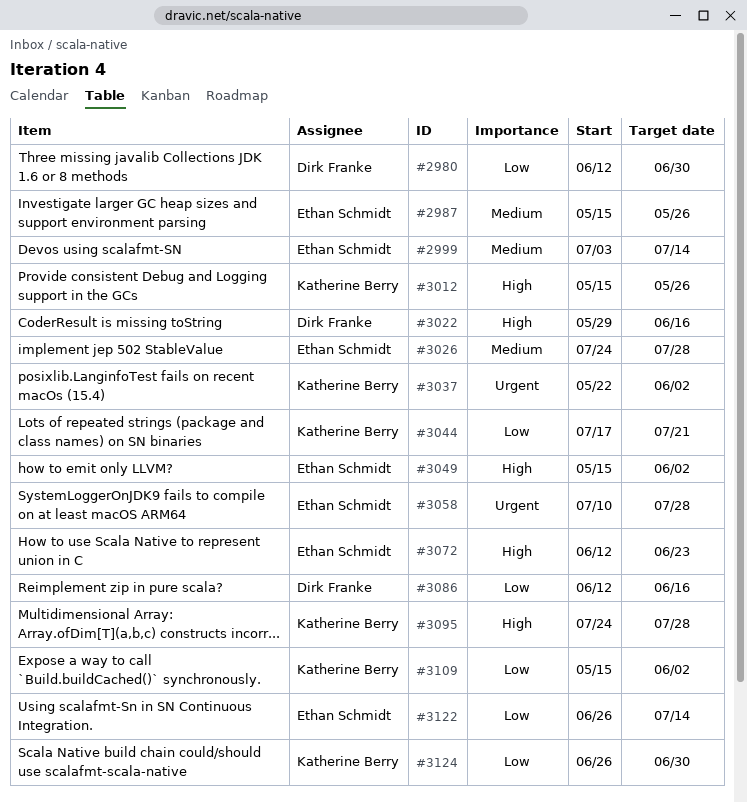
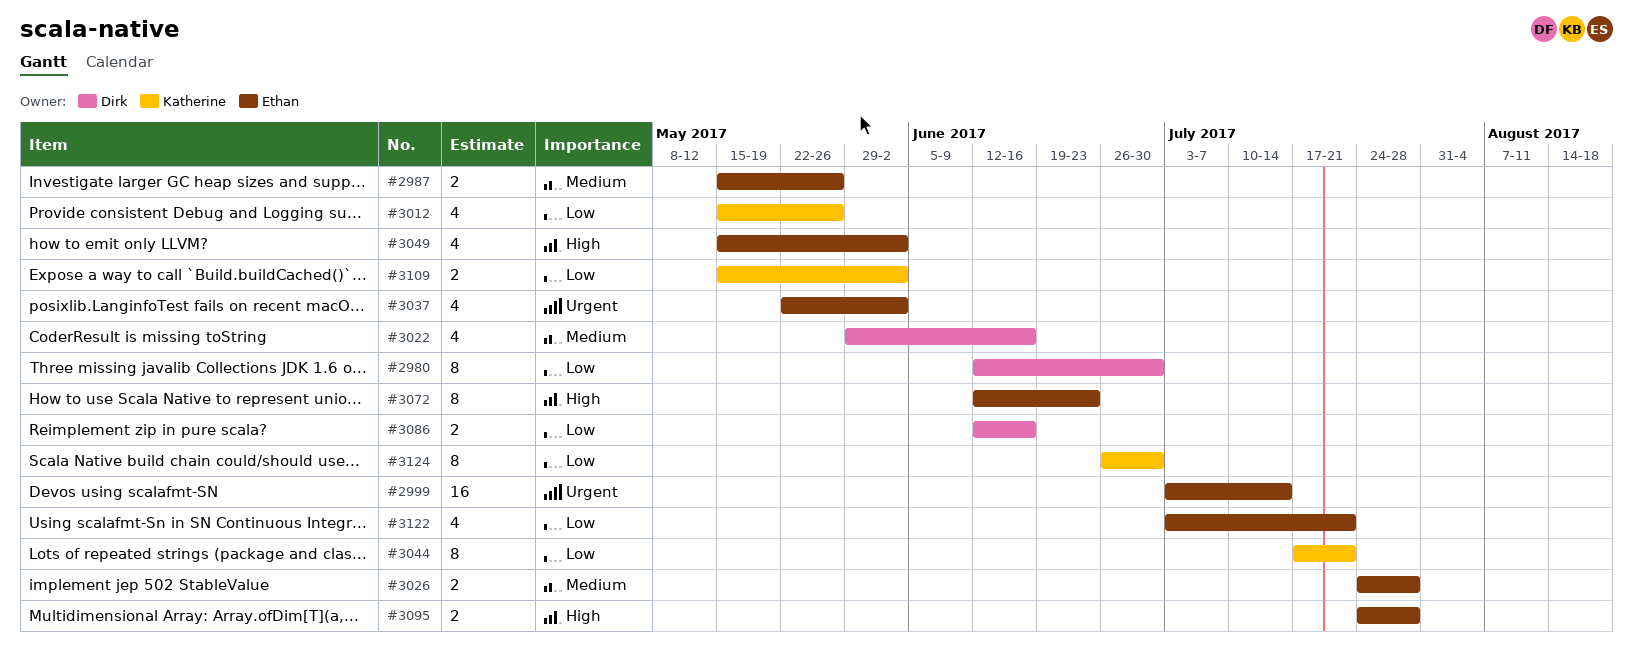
#2999, priority: Medium -> Urgent
#3012, priority: High -> Low
#3022, priority: High -> Medium
#3037, owner: Katherine Berry -> Ethan Schmidt
#3058: present -> none
#3095, owner: Katherine Berry -> Ethan Schmidt
#3122, start: Jun 26 -> Jul 3
#3122, due: Jul 14 -> Jul 21

